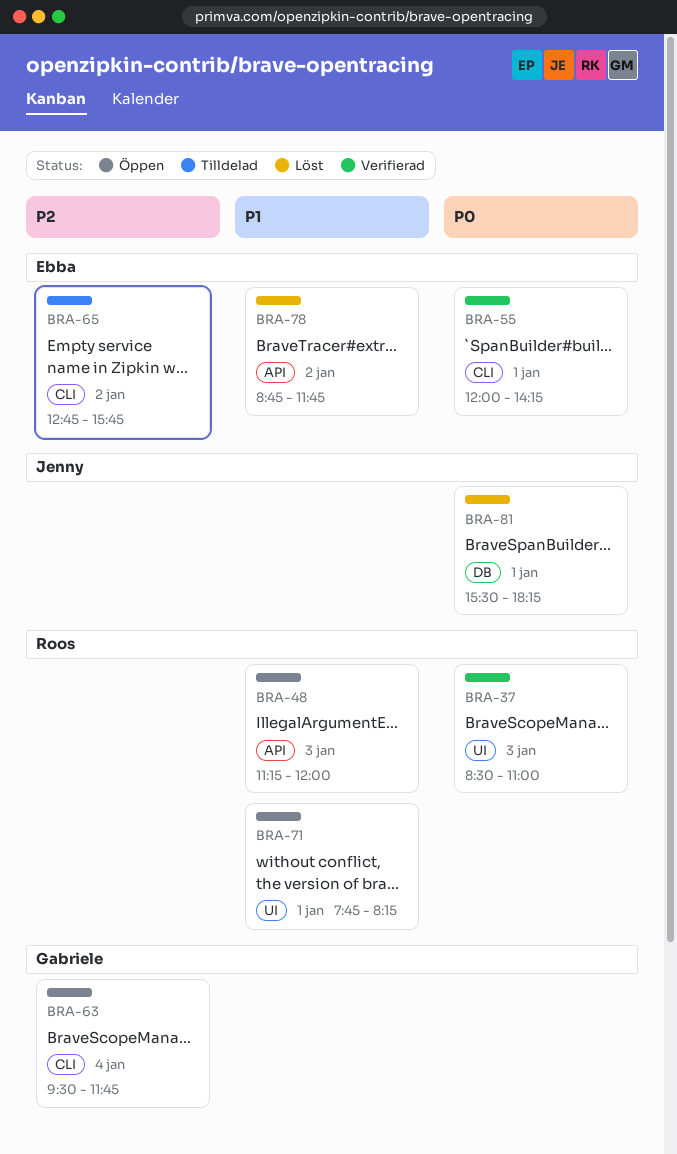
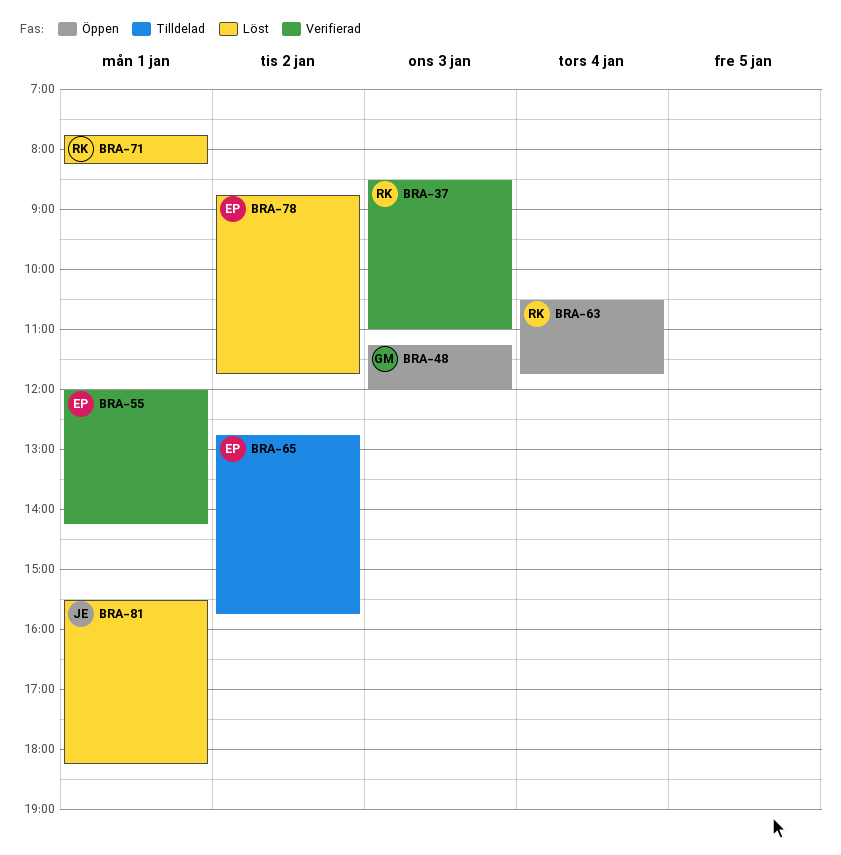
BRA-48, owner: Roos -> Gabriele
BRA-63, owner: Gabriele -> Roos
BRA-63, begins: 09:30 -> 10:30
BRA-71, status: Öppen -> Löst

